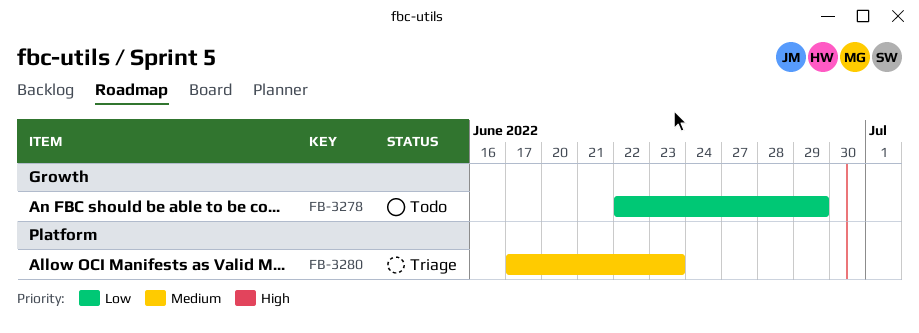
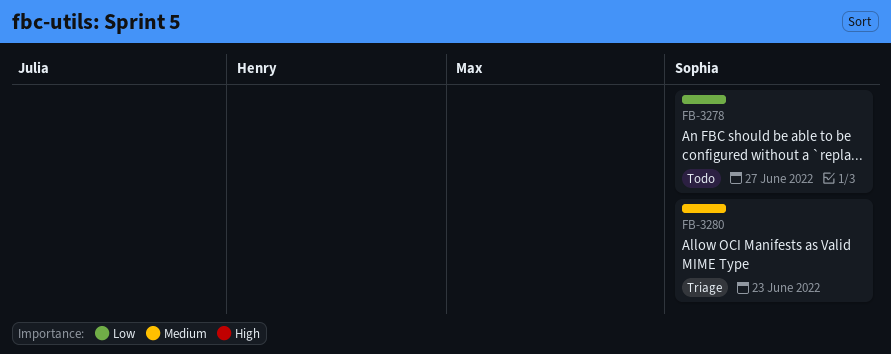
FB-3278, due: Jun 29 -> Jun 27

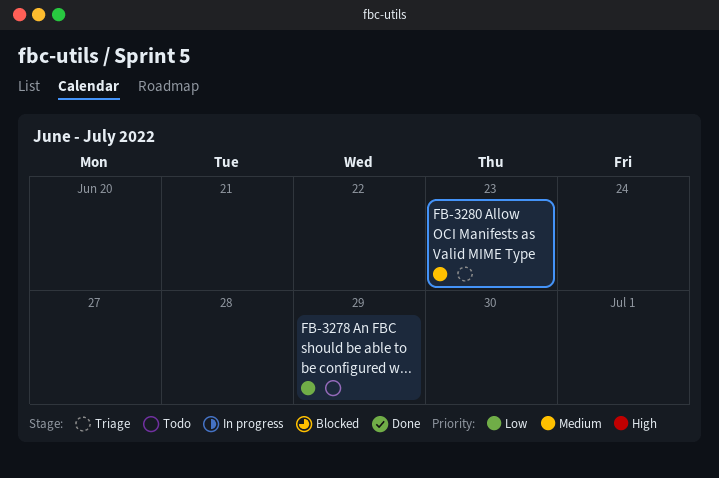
FB-3278, due: Jun 27 -> Jun 29

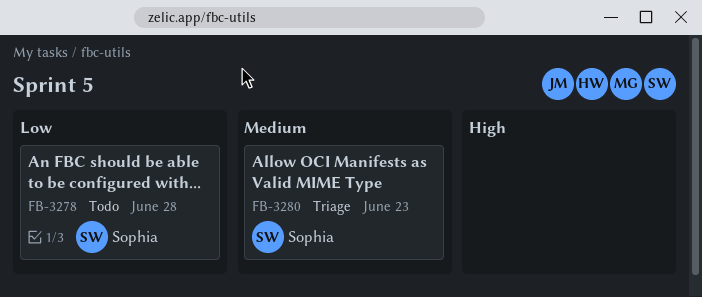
FB-3278, due: Jun 29 -> Jun 28

